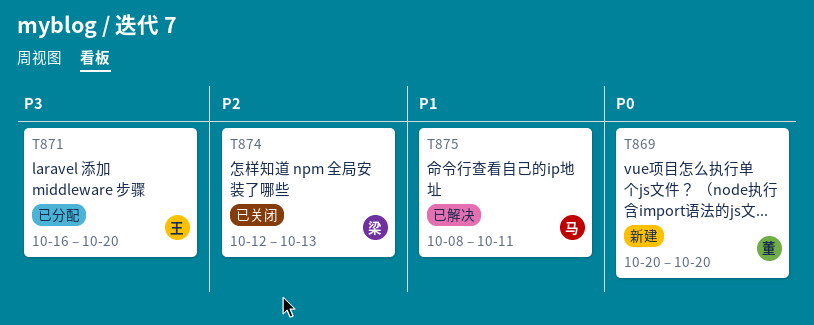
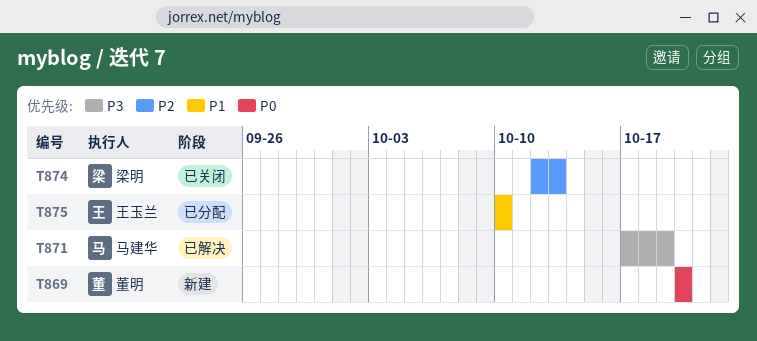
T871, status: 已分配 -> 已解决
T871, owner: 王玉兰 -> 马建华
T871, start: Oct 16 -> Oct 17
T871, due: Oct 20 -> Oct 19
T875, status: 已解决 -> 已分配
T875, owner: 马建华 -> 王玉兰
T875, start: Oct 8 -> Oct 10
T875, due: Oct 11 -> Oct 10

